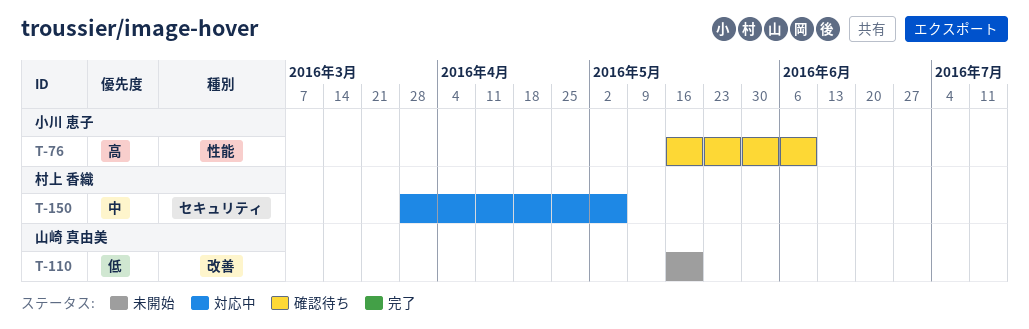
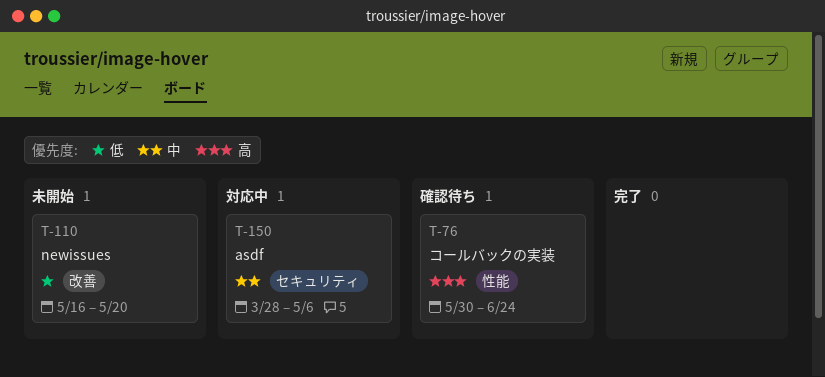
T-76, start: May 16 -> May 30
T-76, due: Jun 10 -> Jun 24

